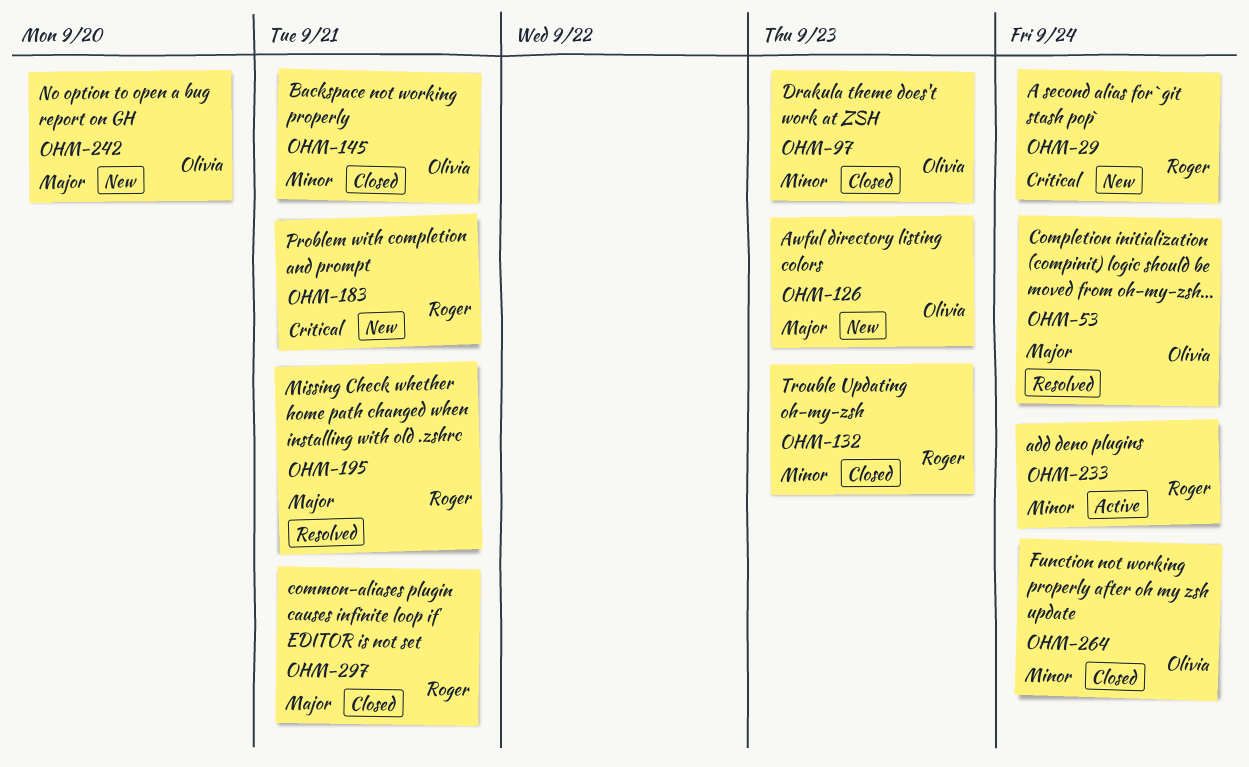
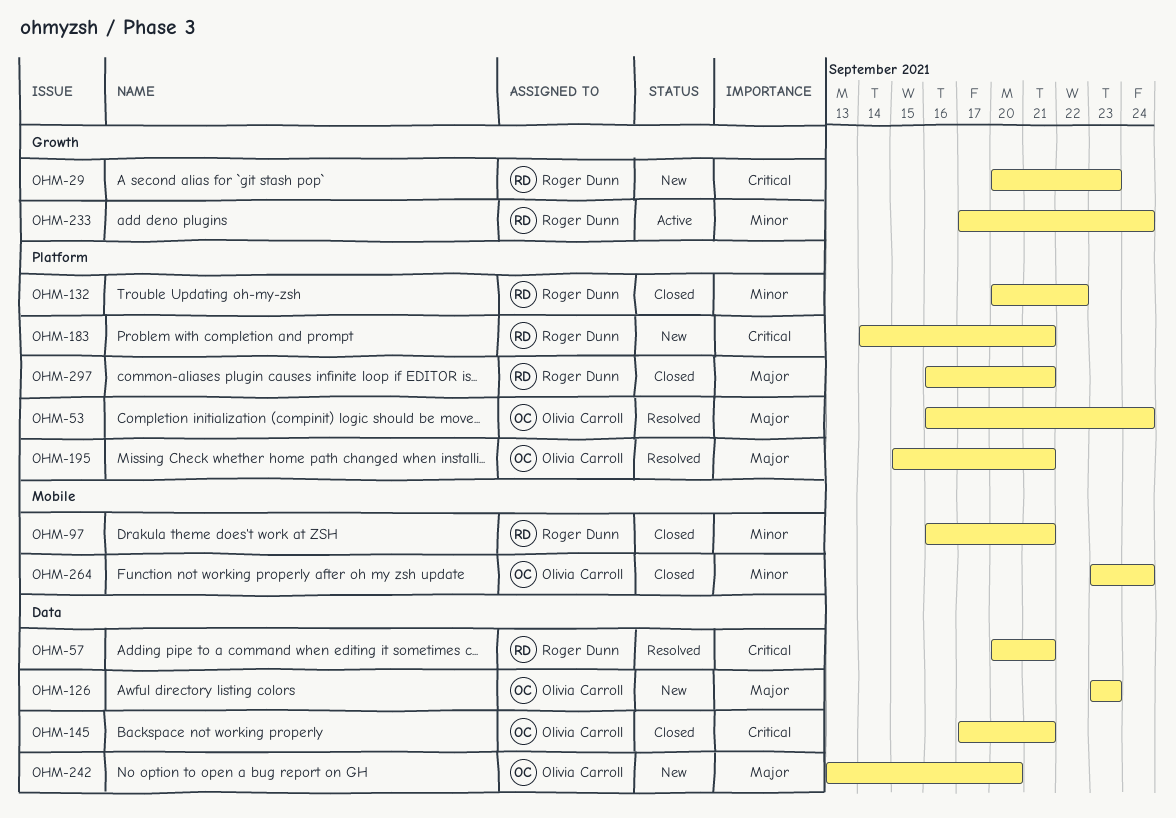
OHM-29, due: Sep 24 -> Sep 23
OHM-57: none -> present
OHM-97, owner: Olivia Carroll -> Roger Dunn
OHM-97, due: Sep 23 -> Sep 21
OHM-132, due: Sep 23 -> Sep 22
OHM-145, priority: Minor -> Critical
OHM-195, owner: Roger Dunn -> Olivia Carroll

